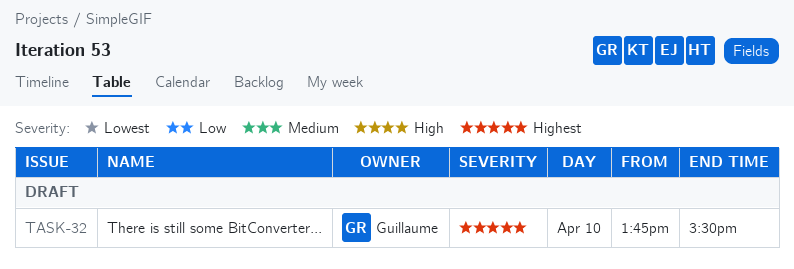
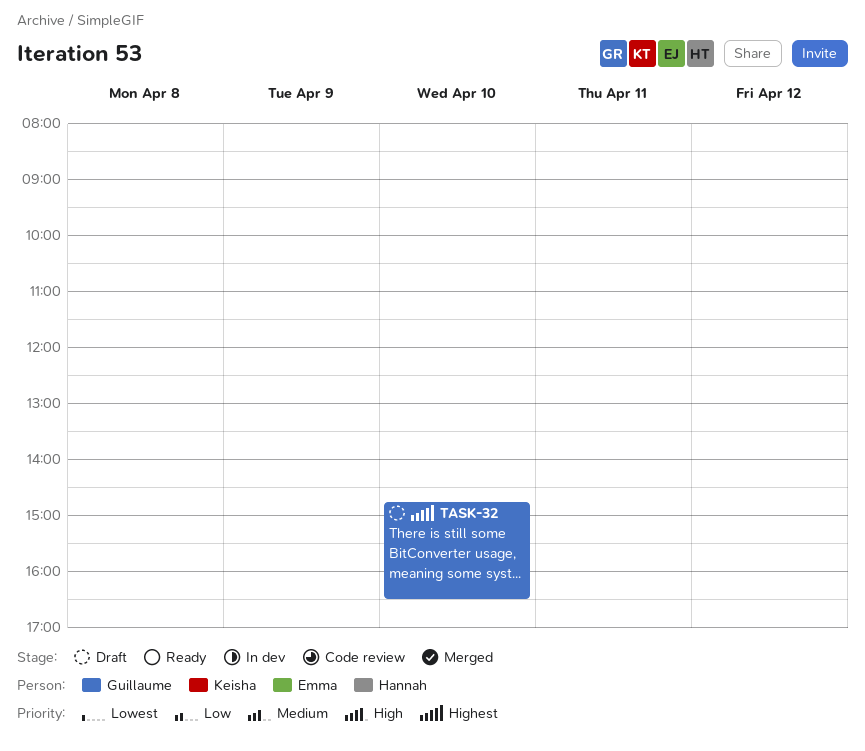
TASK-32, begins: 13:45 -> 14:45
TASK-32, ends: 15:30 -> 16:30

